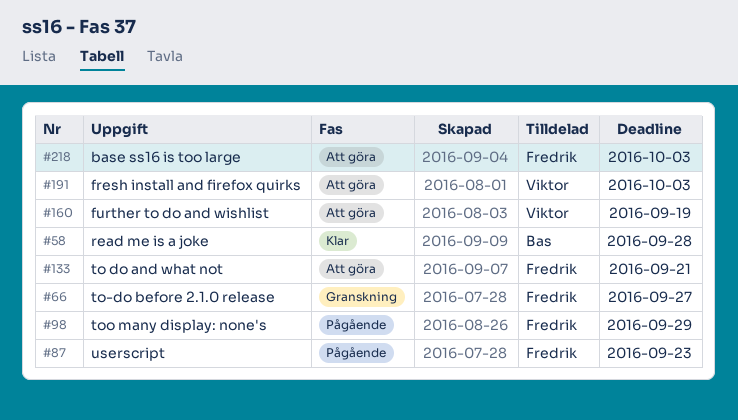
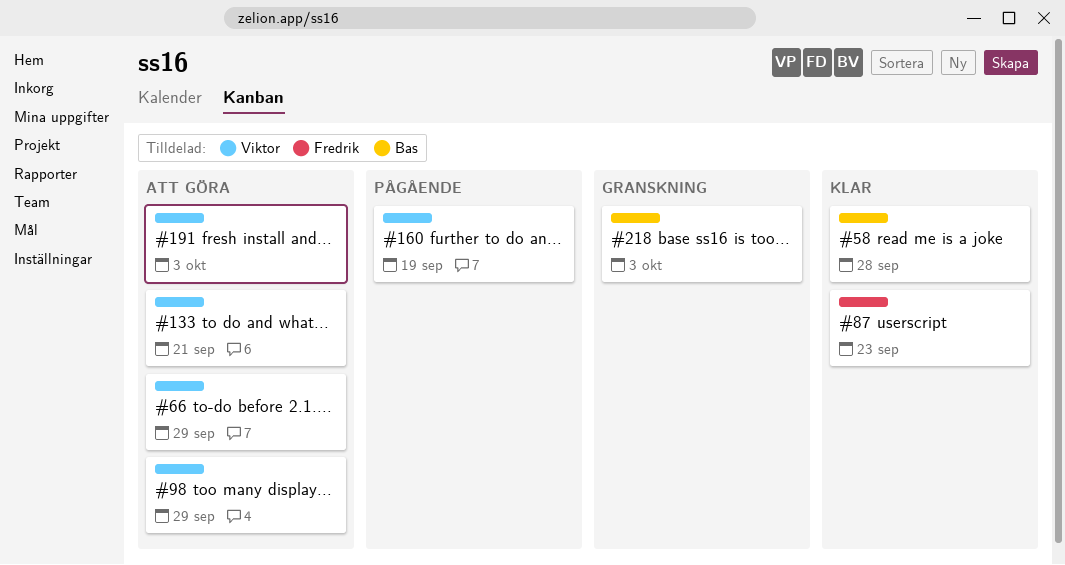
#66, status: Granskning -> Att göra
#66, owner: Fredrik -> Viktor
#66, due: Sep 27 -> Sep 29
#87, status: Pågående -> Klar
#98, status: Pågående -> Att göra
#98, owner: Fredrik -> Viktor
#133, owner: Fredrik -> Viktor
#160, status: Att göra -> Pågående
#218, status: Att göra -> Granskning
#218, owner: Fredrik -> Bas

